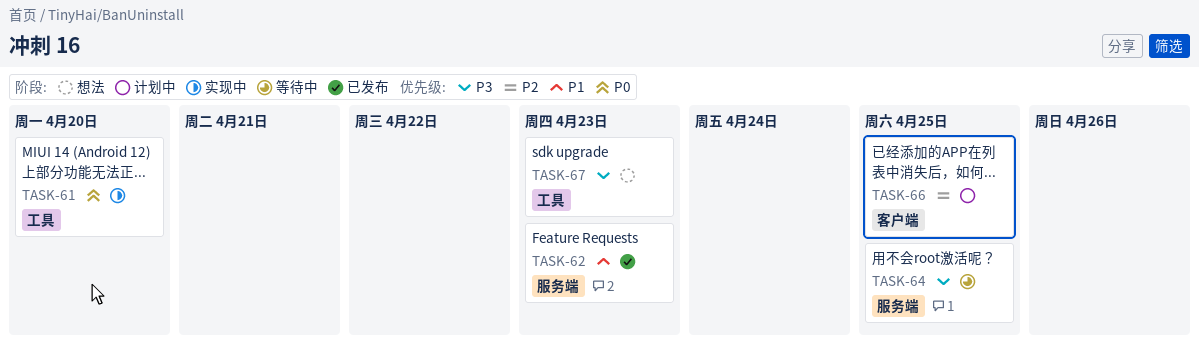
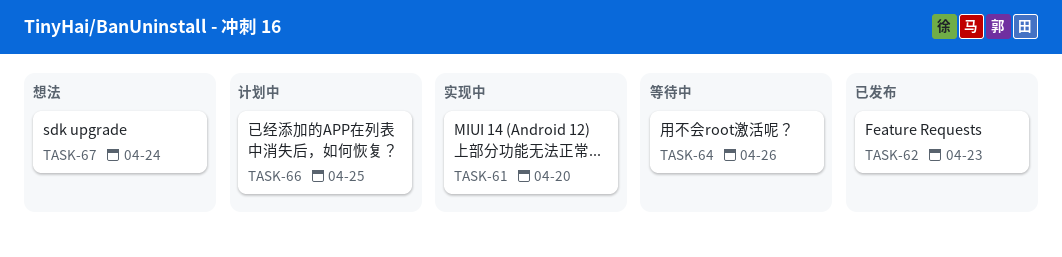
TASK-64, due: Apr 25 -> Apr 26
TASK-67, due: Apr 23 -> Apr 24

